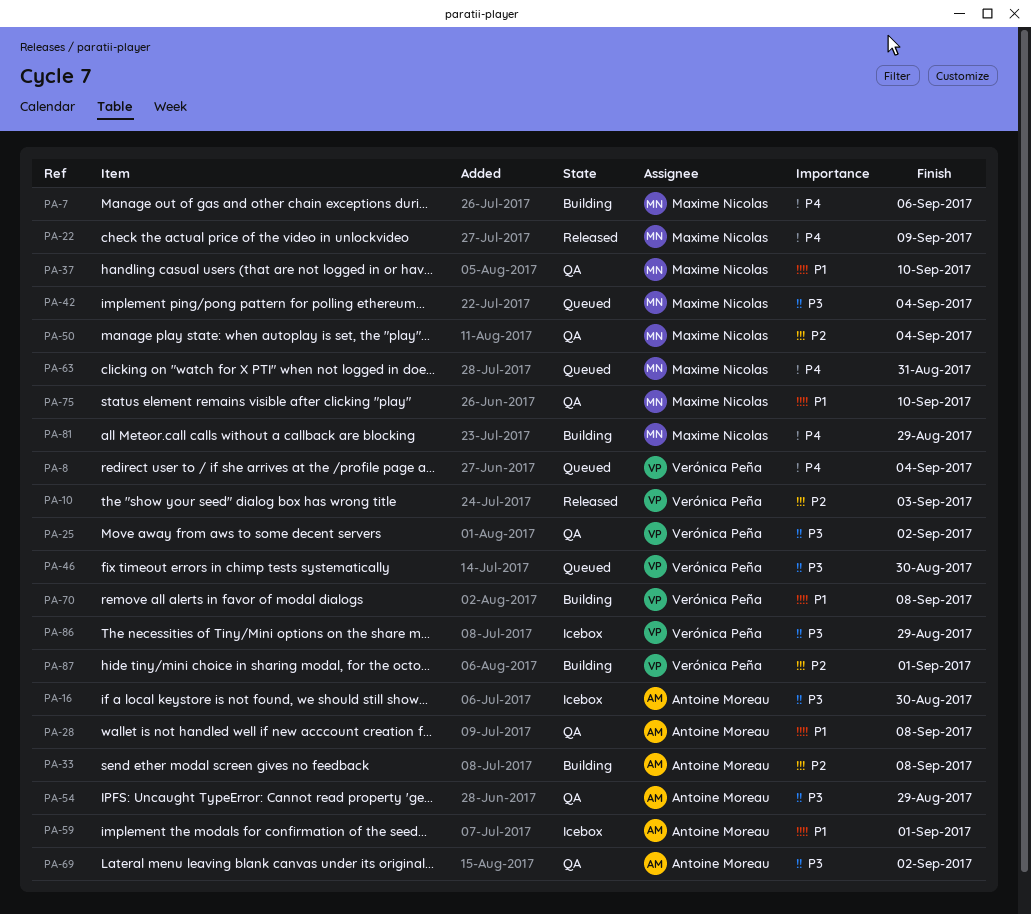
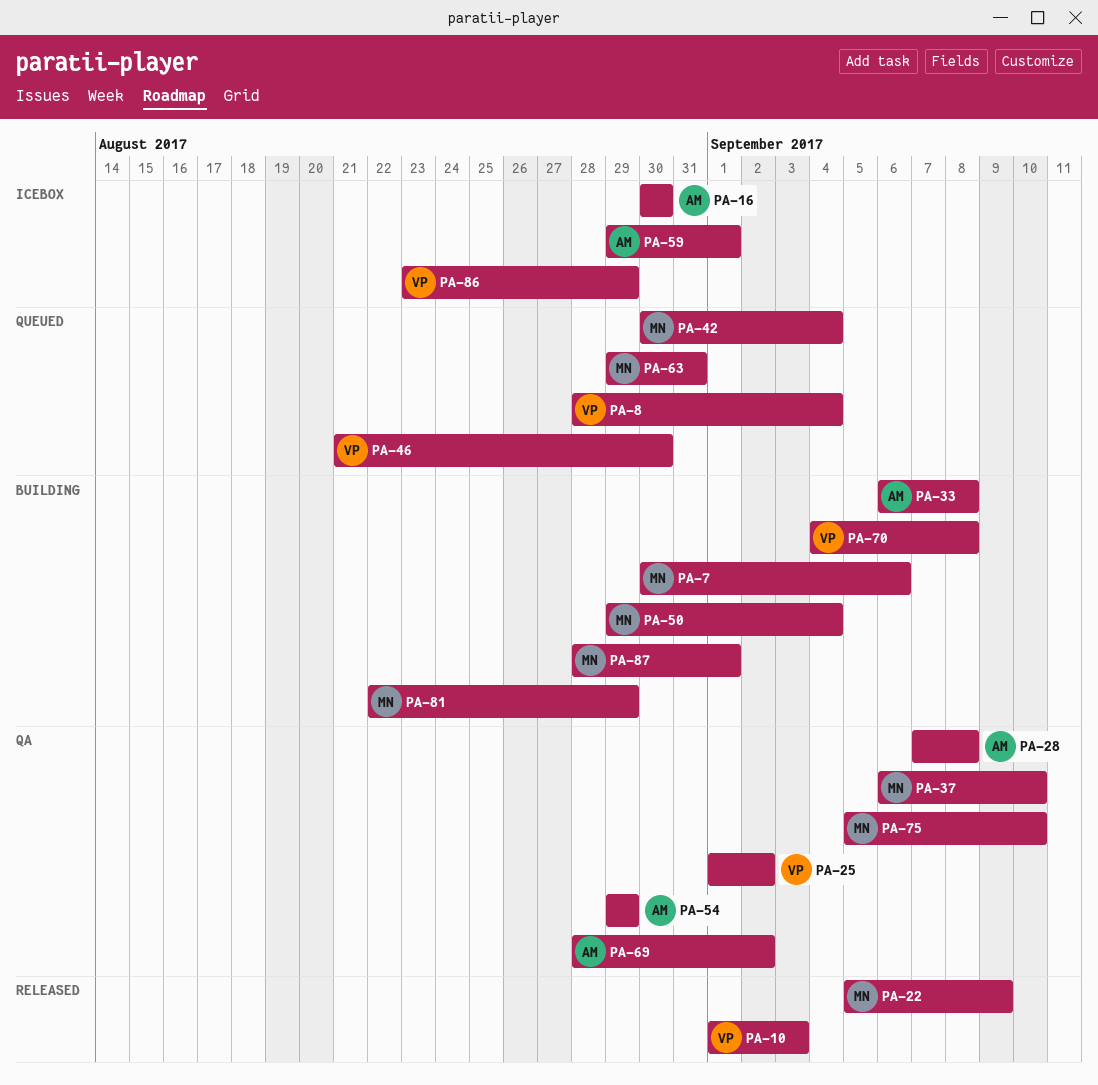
PA-50, status: QA -> Building
PA-87, owner: Verónica Peña -> Maxime Nicolas

